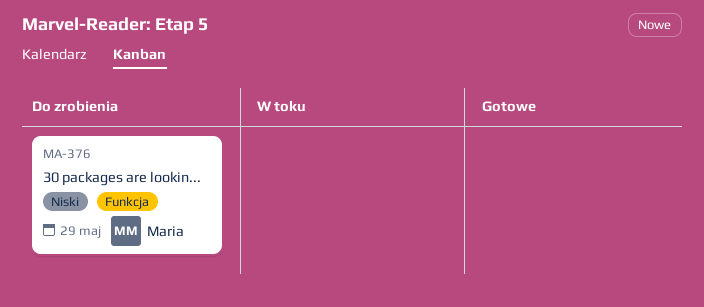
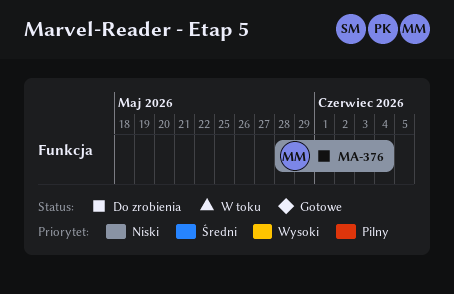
MA-376, due: May 29 -> Jun 4

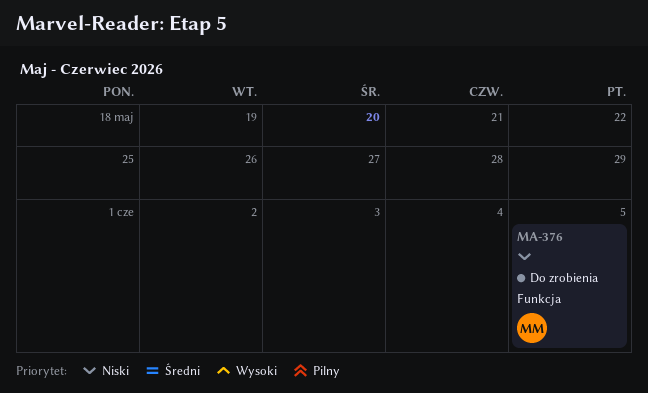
MA-376, due: Jun 4 -> Jun 5

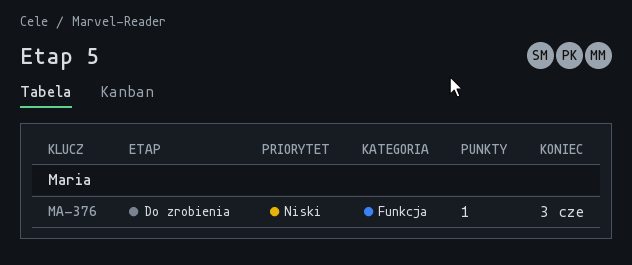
MA-376, due: Jun 5 -> Jun 3

